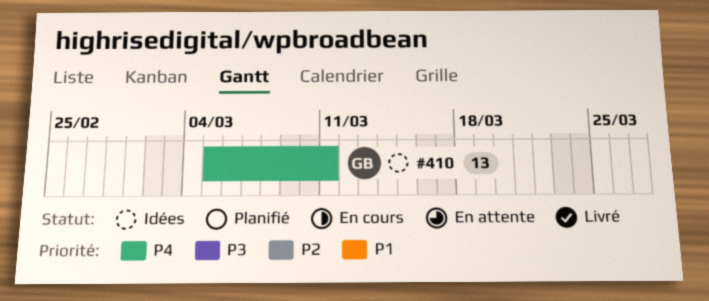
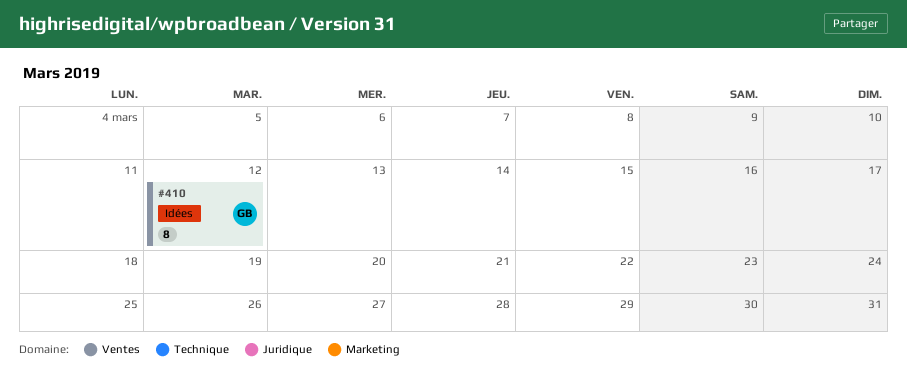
#410, estimate: 13 -> 8
#410, due: Mar 11 -> Mar 12

